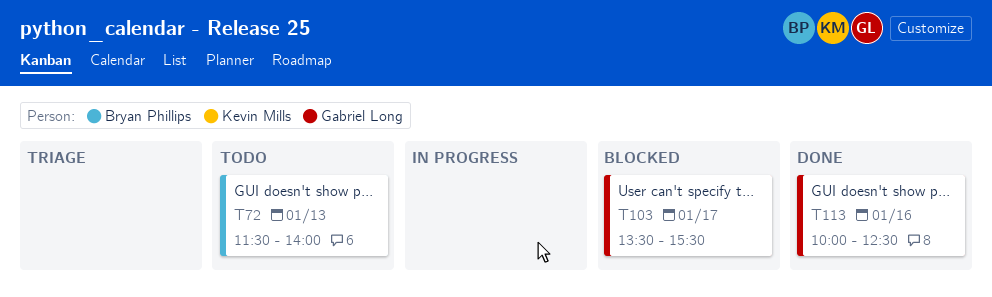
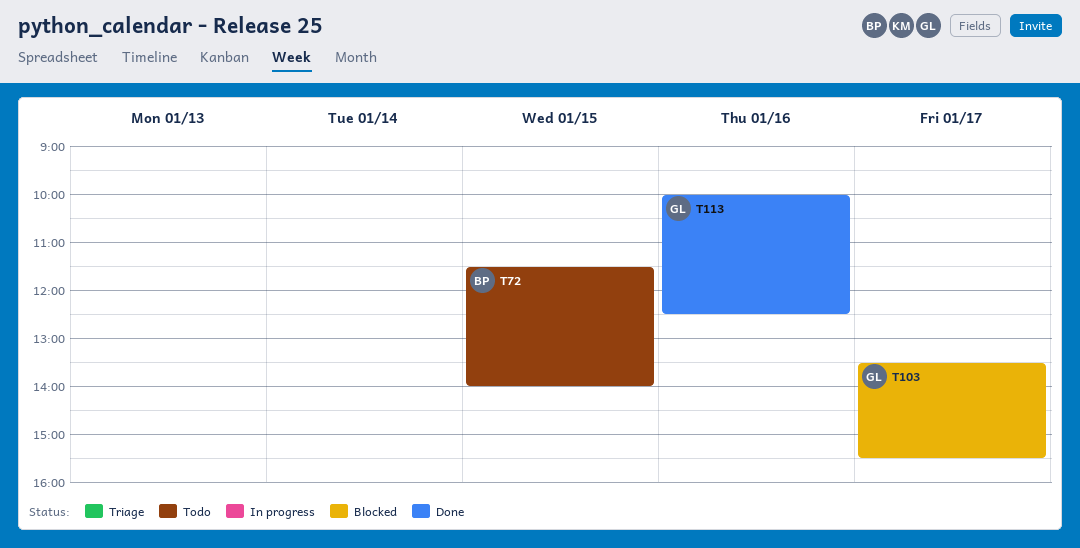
T72, day: Jan 13 -> Jan 15

